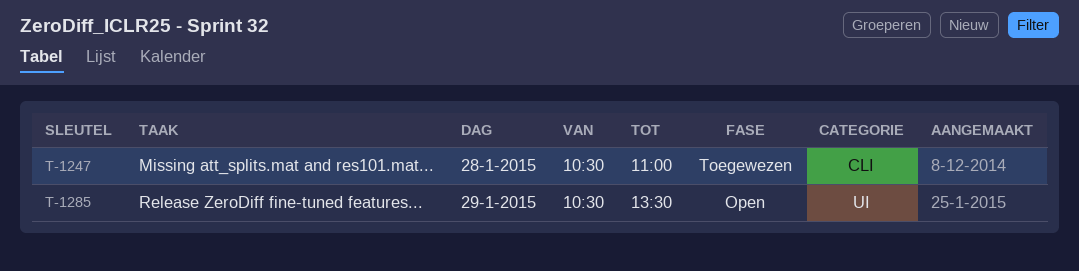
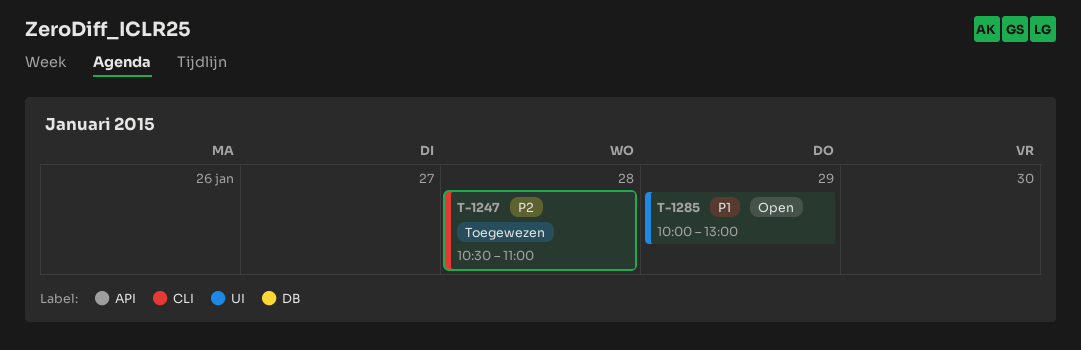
T-1285, begins: 10:30 -> 10:00
T-1285, ends: 13:30 -> 13:00

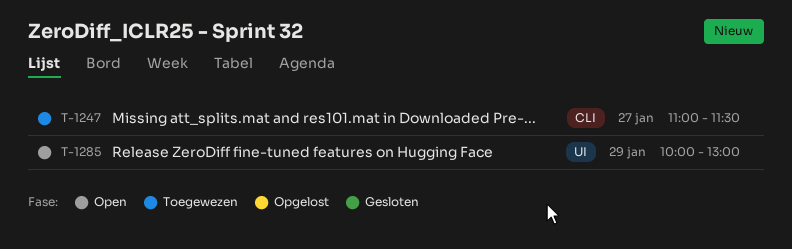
T-1247, day: Jan 28 -> Jan 27
T-1247, begins: 10:30 -> 11:00
T-1247, ends: 11:00 -> 11:30

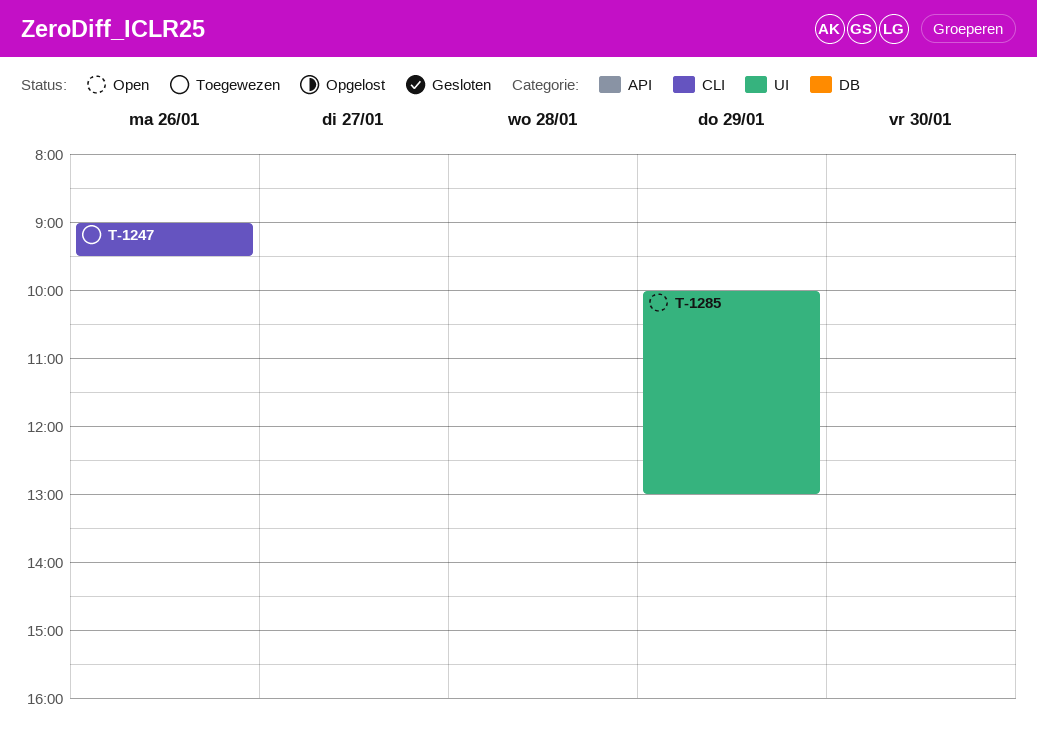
T-1247, day: Jan 27 -> Jan 26
T-1247, begins: 11:00 -> 09:00
T-1247, ends: 11:30 -> 09:30

